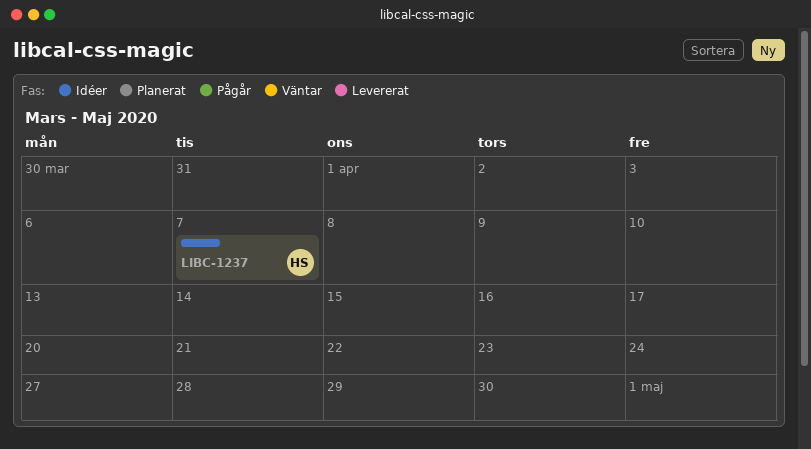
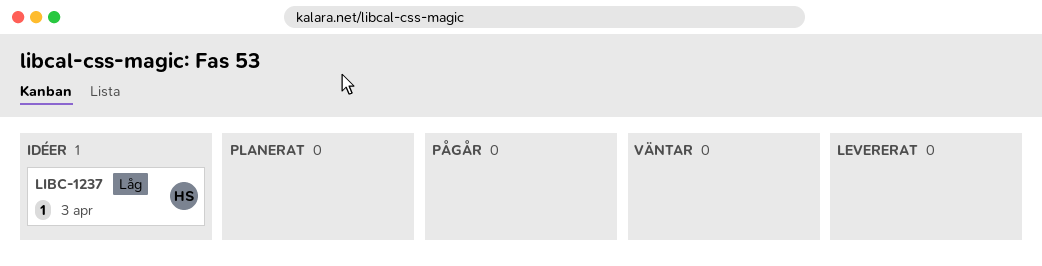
LIBC-1237, due: Apr 7 -> Apr 3

